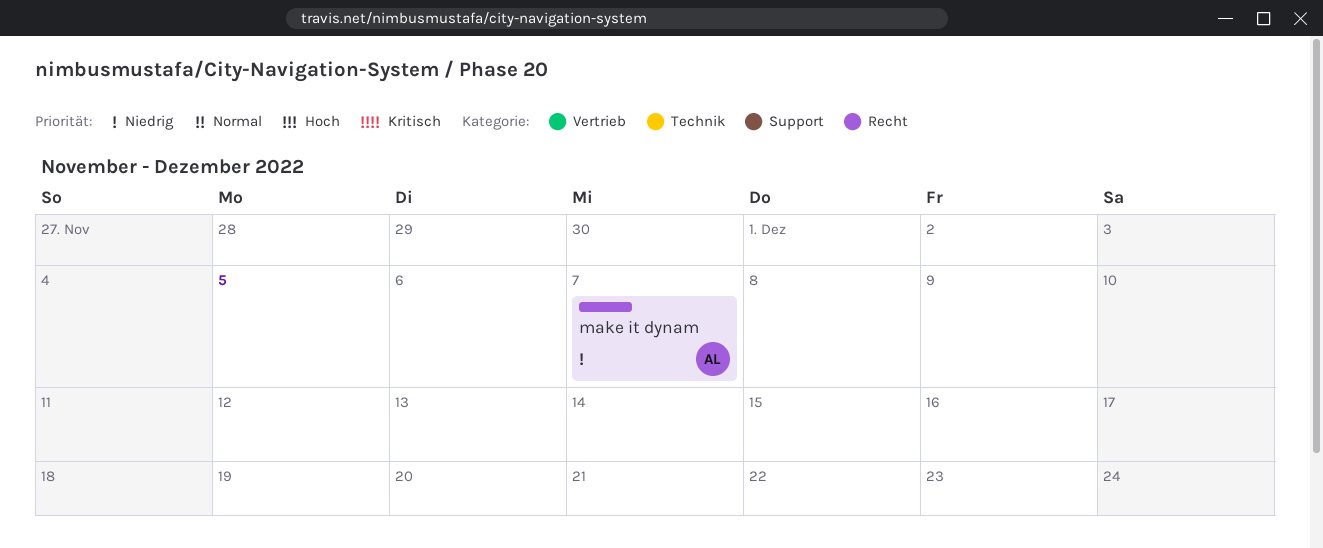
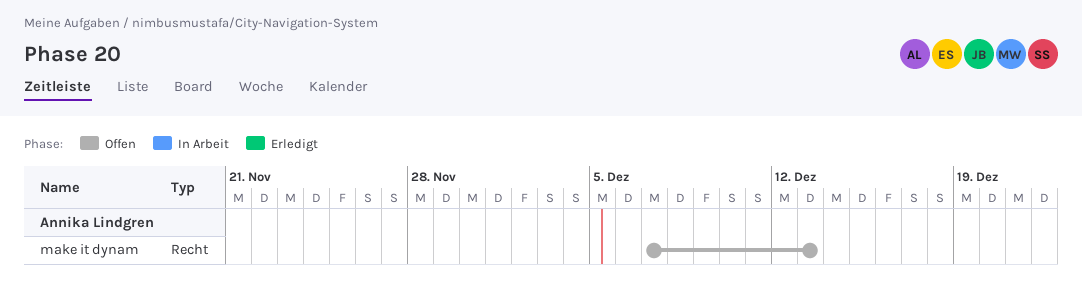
make it dynam, due: Dec 7 -> Dec 13

